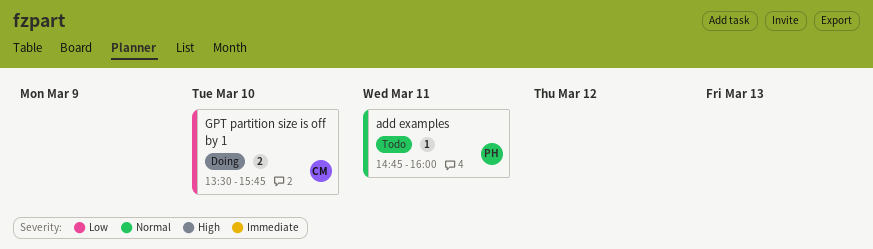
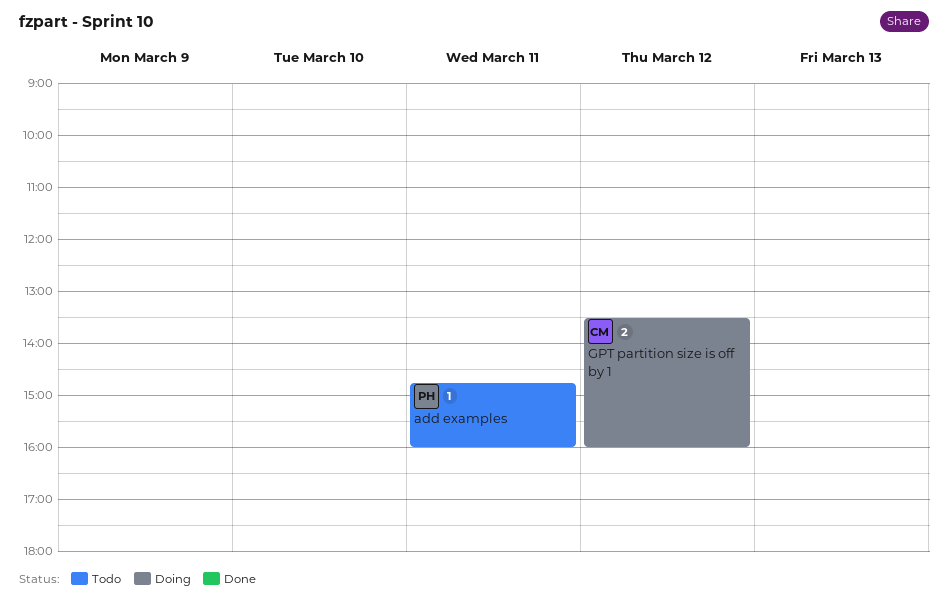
GPT partition size is off by 1, day: Mar 10 -> Mar 12
GPT partition size is off by 1, ends: 15:45 -> 16:00

